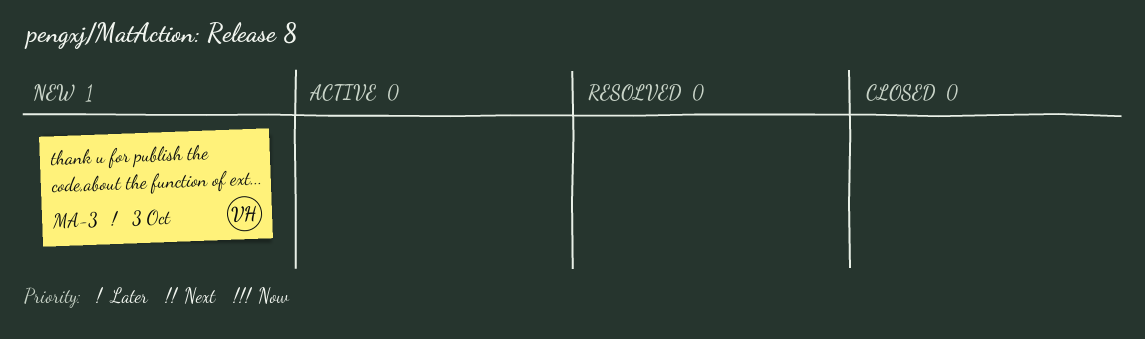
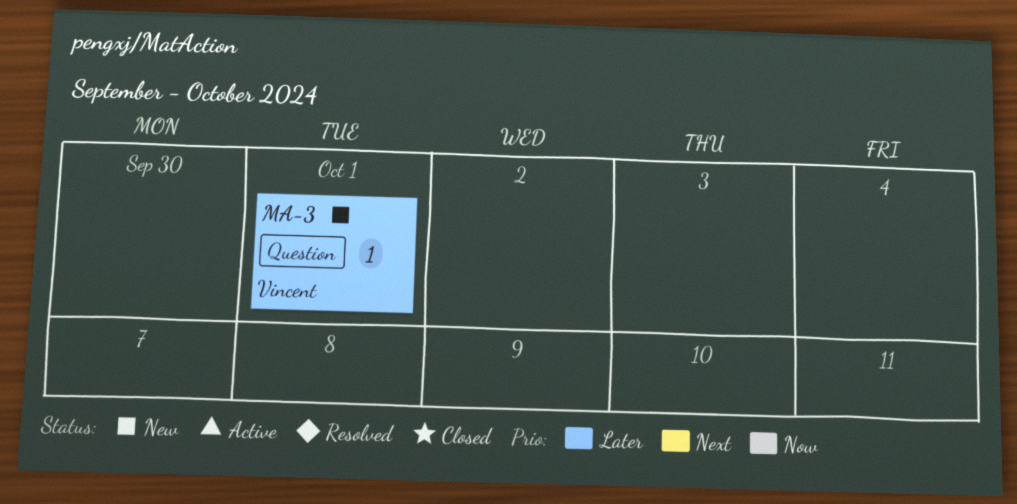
MA-3, due: Oct 3 -> Oct 1

